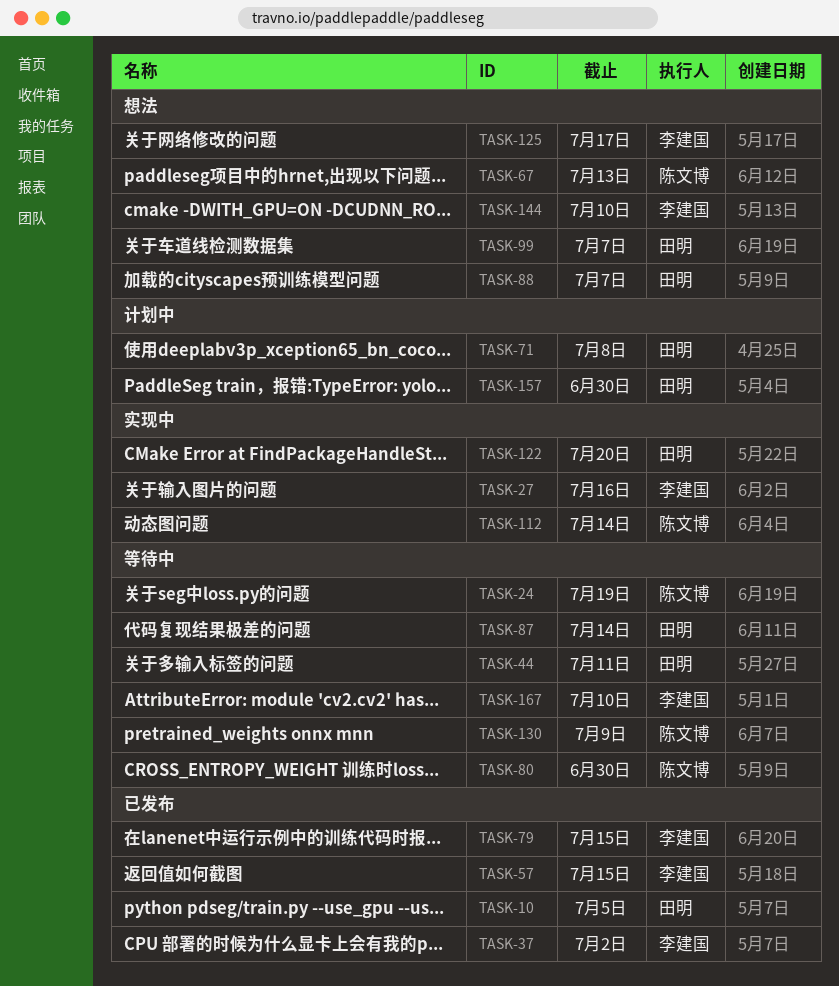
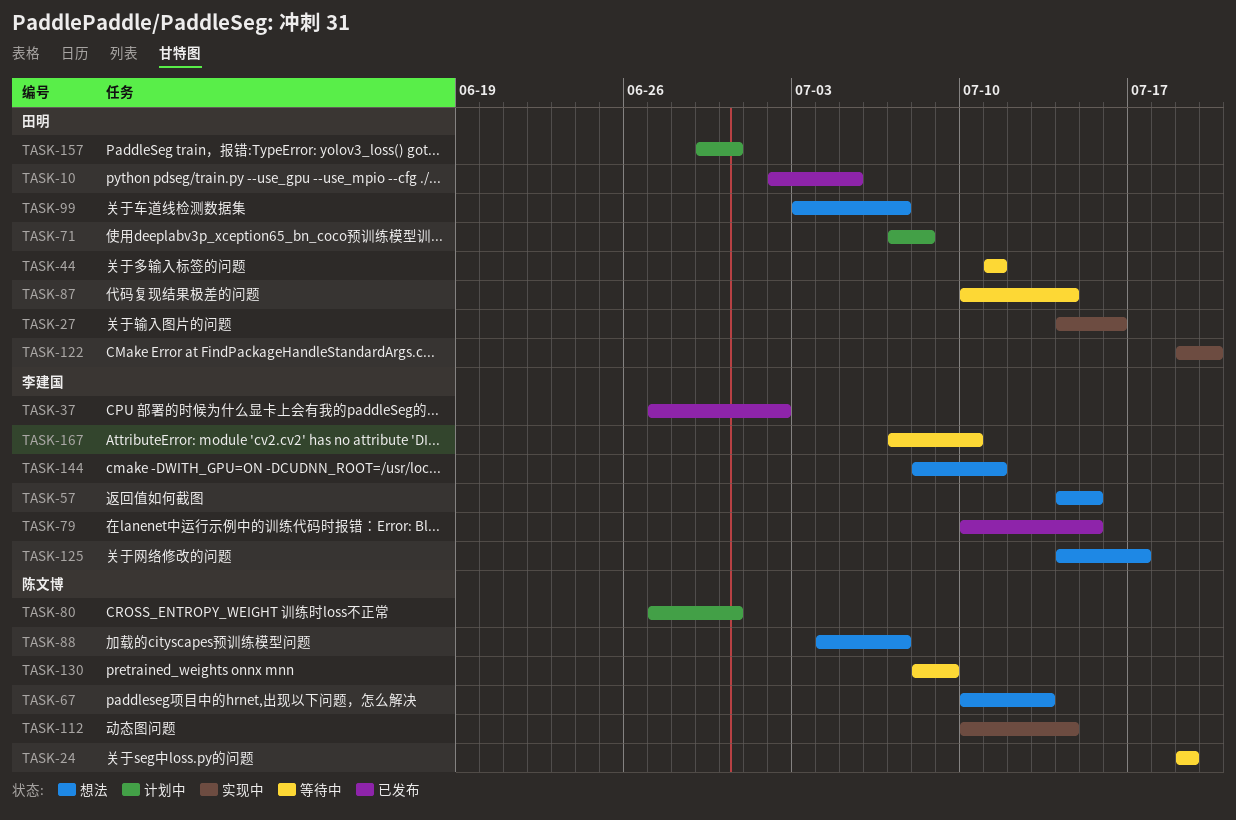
TASK-27, owner: 李建国 -> 田明
TASK-57, status: 已发布 -> 想法
TASK-80, status: 等待中 -> 计划中
TASK-88, owner: 田明 -> 陈文博
TASK-144, due: Jul 10 -> Jul 11

